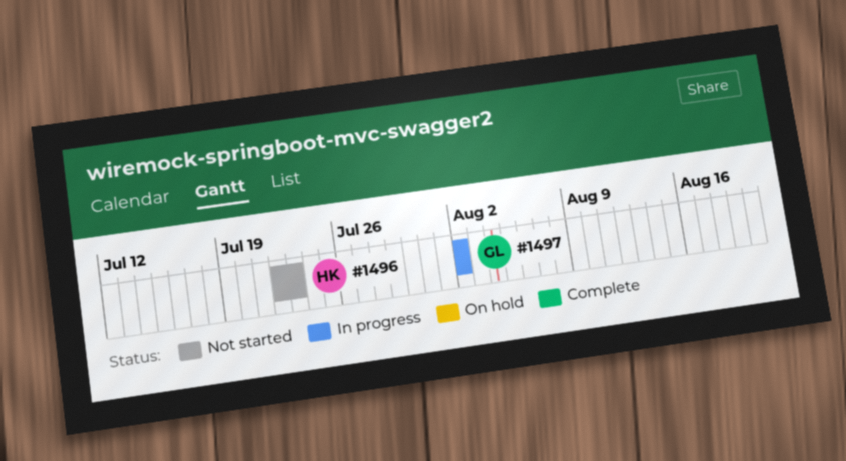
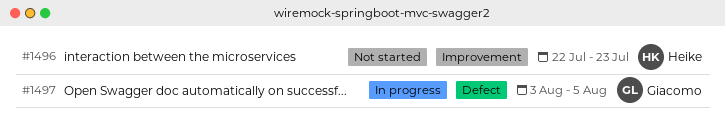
#1497, start: Aug 2 -> Aug 3
#1497, due: Aug 2 -> Aug 5

